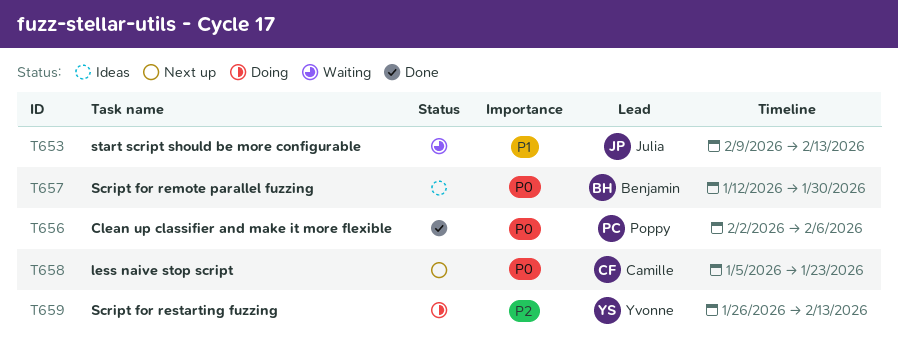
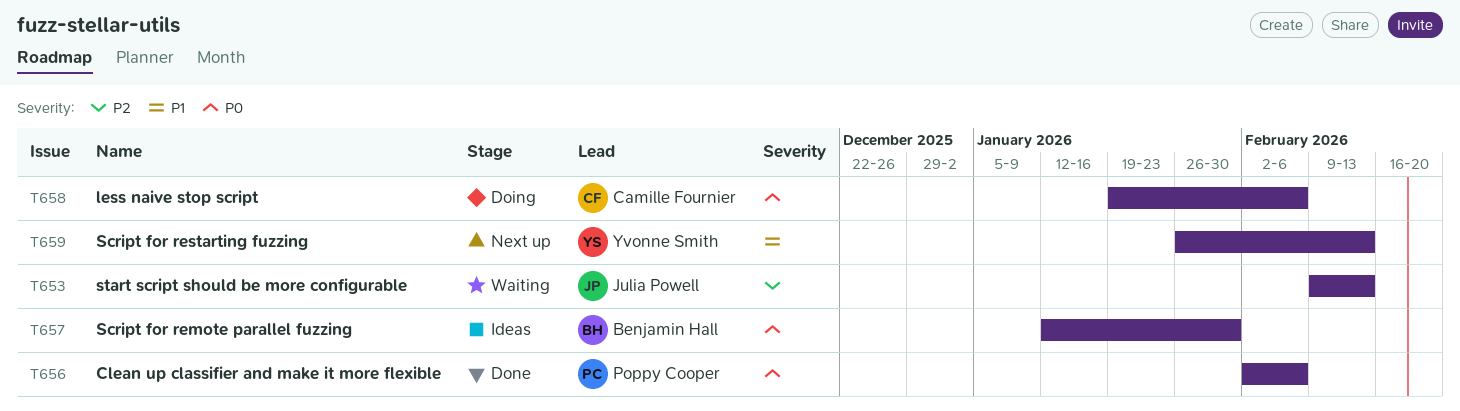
T653, priority: P1 -> P2
T658, status: Next up -> Doing
T658, start: Jan 5 -> Jan 19
T658, due: Jan 23 -> Feb 6
T659, status: Doing -> Next up
T659, priority: P2 -> P1

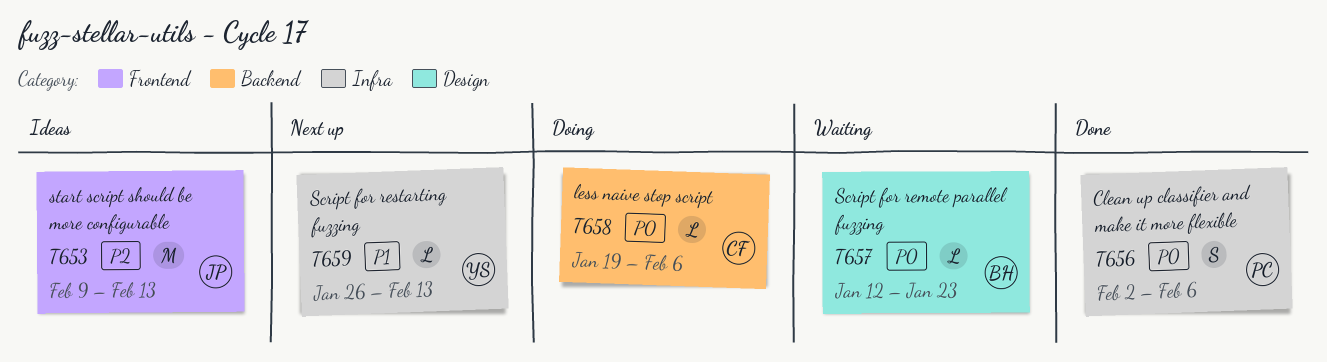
T653, status: Waiting -> Ideas
T657, status: Ideas -> Waiting
T657, due: Jan 30 -> Jan 23

